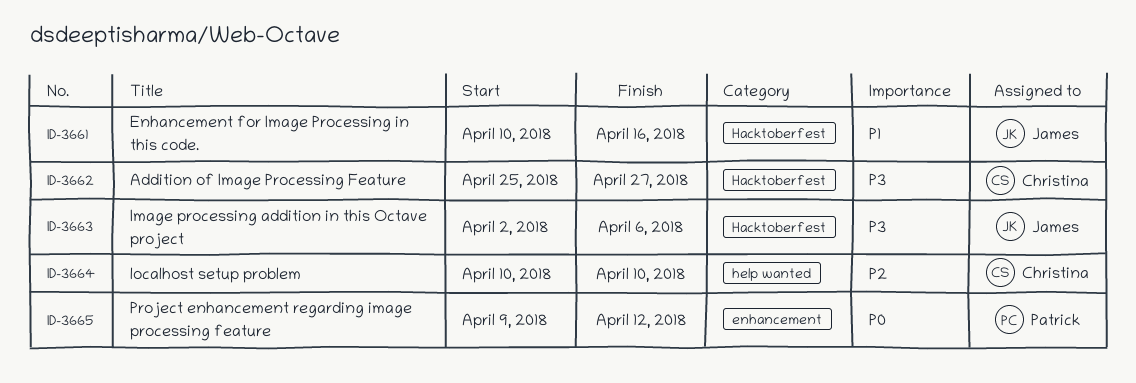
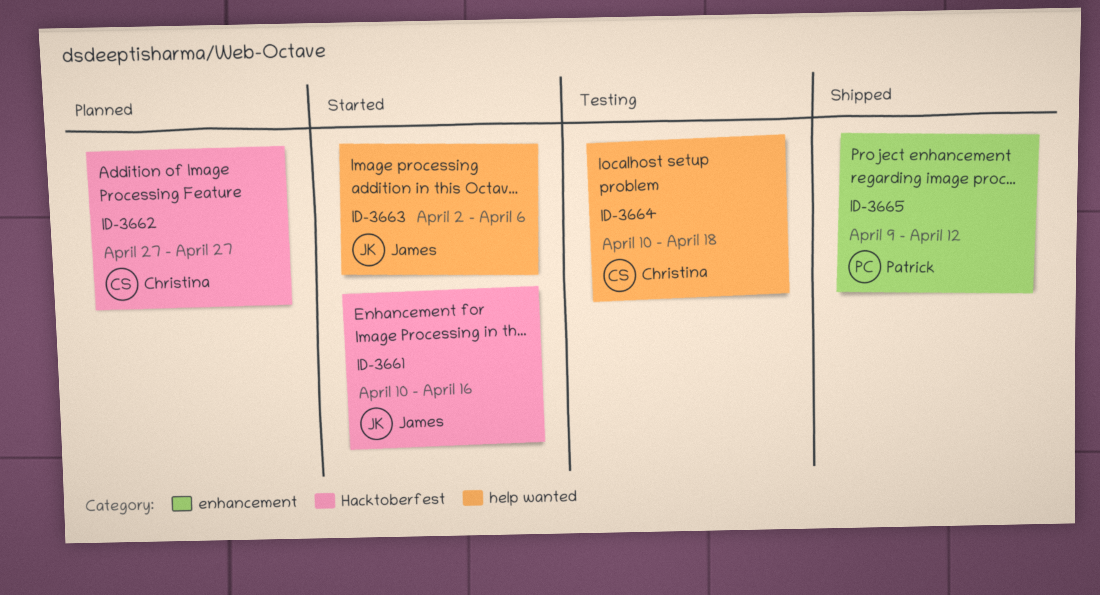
ID-3662, start: Apr 25 -> Apr 27
ID-3663, label: Hacktoberfest -> help wanted
ID-3664, due: Apr 10 -> Apr 18

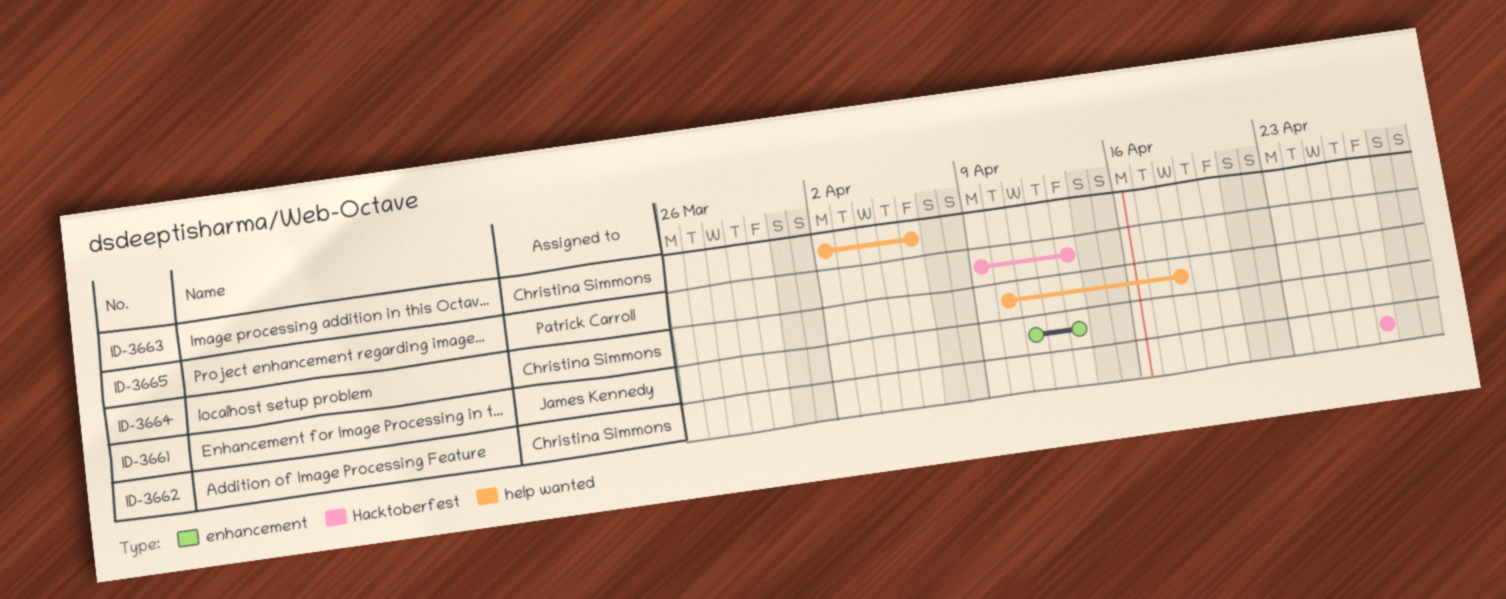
ID-3661, label: Hacktoberfest -> enhancement
ID-3661, start: Apr 10 -> Apr 11
ID-3661, due: Apr 16 -> Apr 13
ID-3663, owner: James Kennedy -> Christina Simmons
ID-3665, label: enhancement -> Hacktoberfest
ID-3665, due: Apr 12 -> Apr 13

